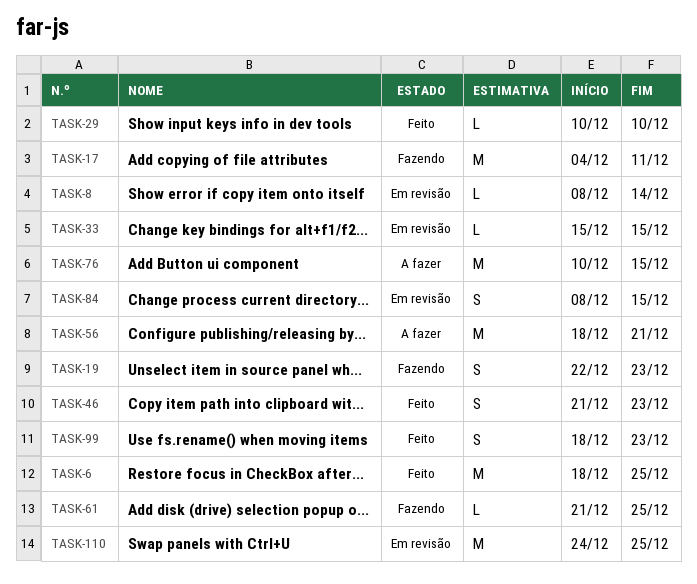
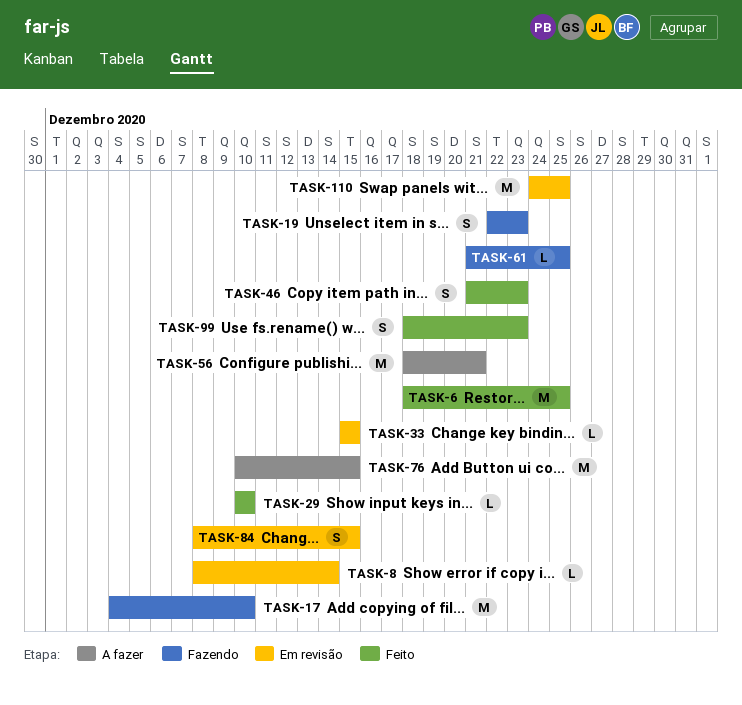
TASK-17, due: Dec 11 -> Dec 10

